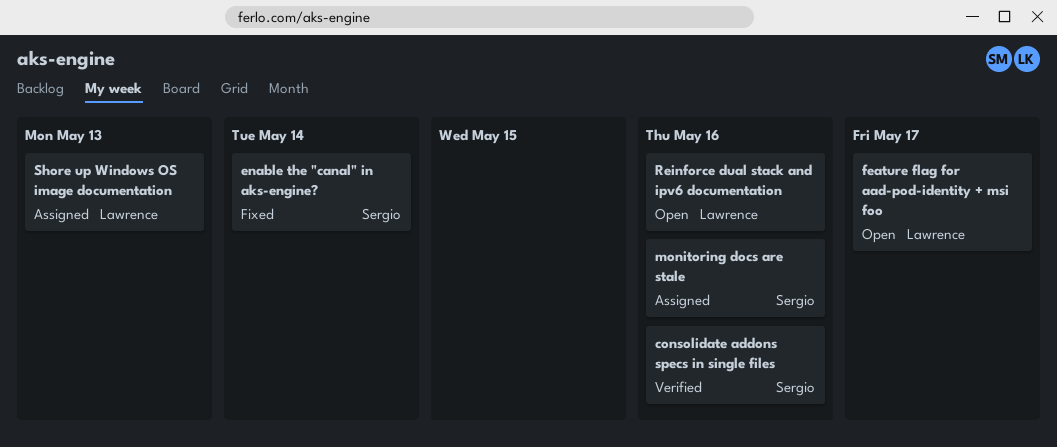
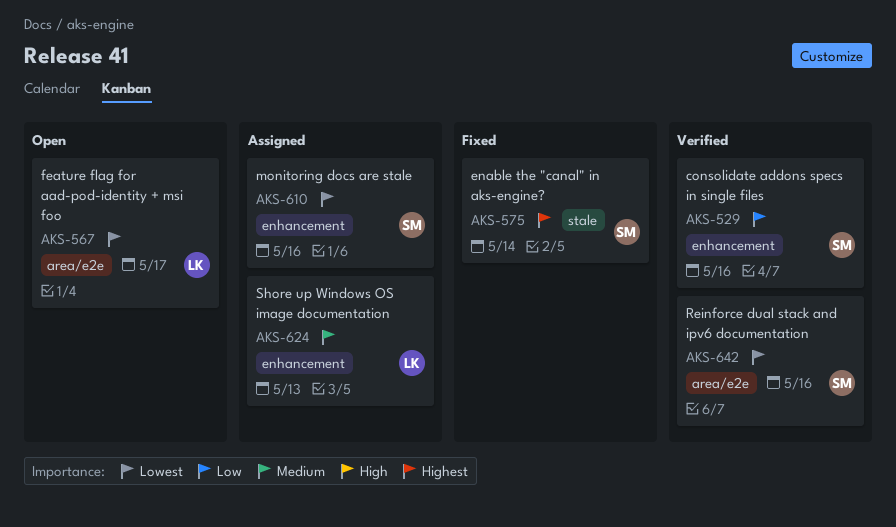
Reinforce dual stack and ipv6 documentation, status: Open -> Verified
Reinforce dual stack and ipv6 documentation, owner: Lawrence -> Sergio

